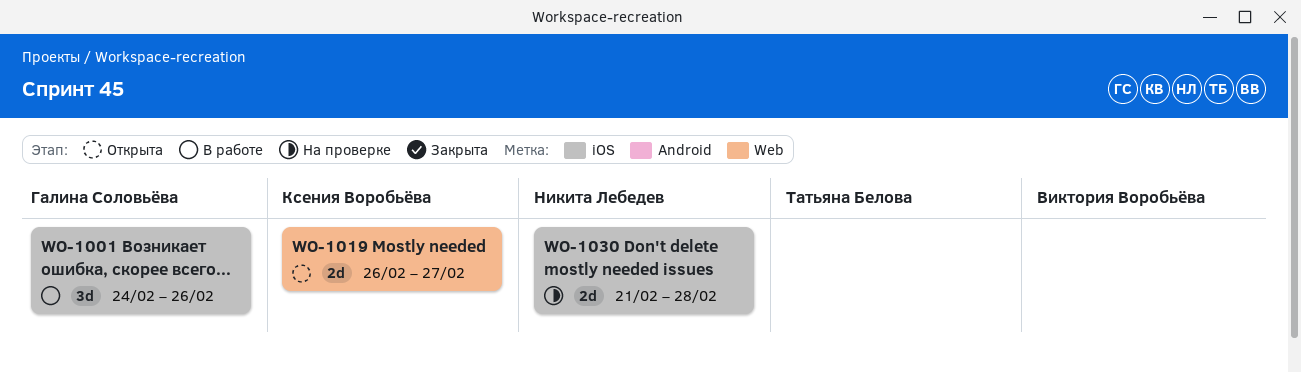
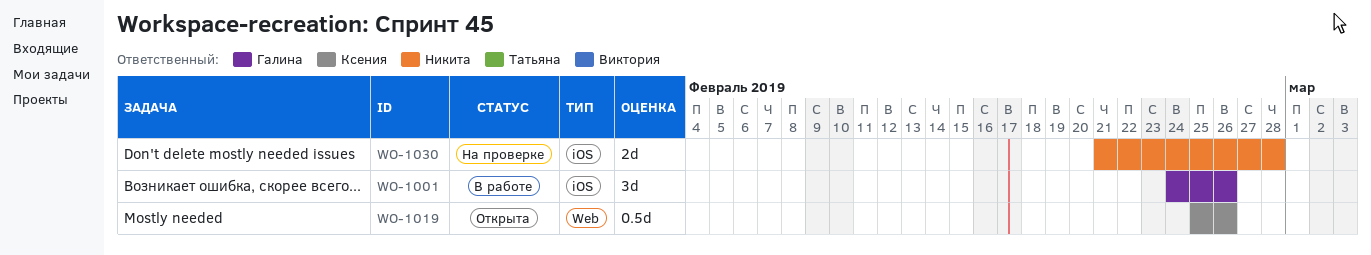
WO-1019, estimate: 2d -> 0.5d
WO-1019, start: Feb 26 -> Feb 25
WO-1019, due: Feb 27 -> Feb 26

